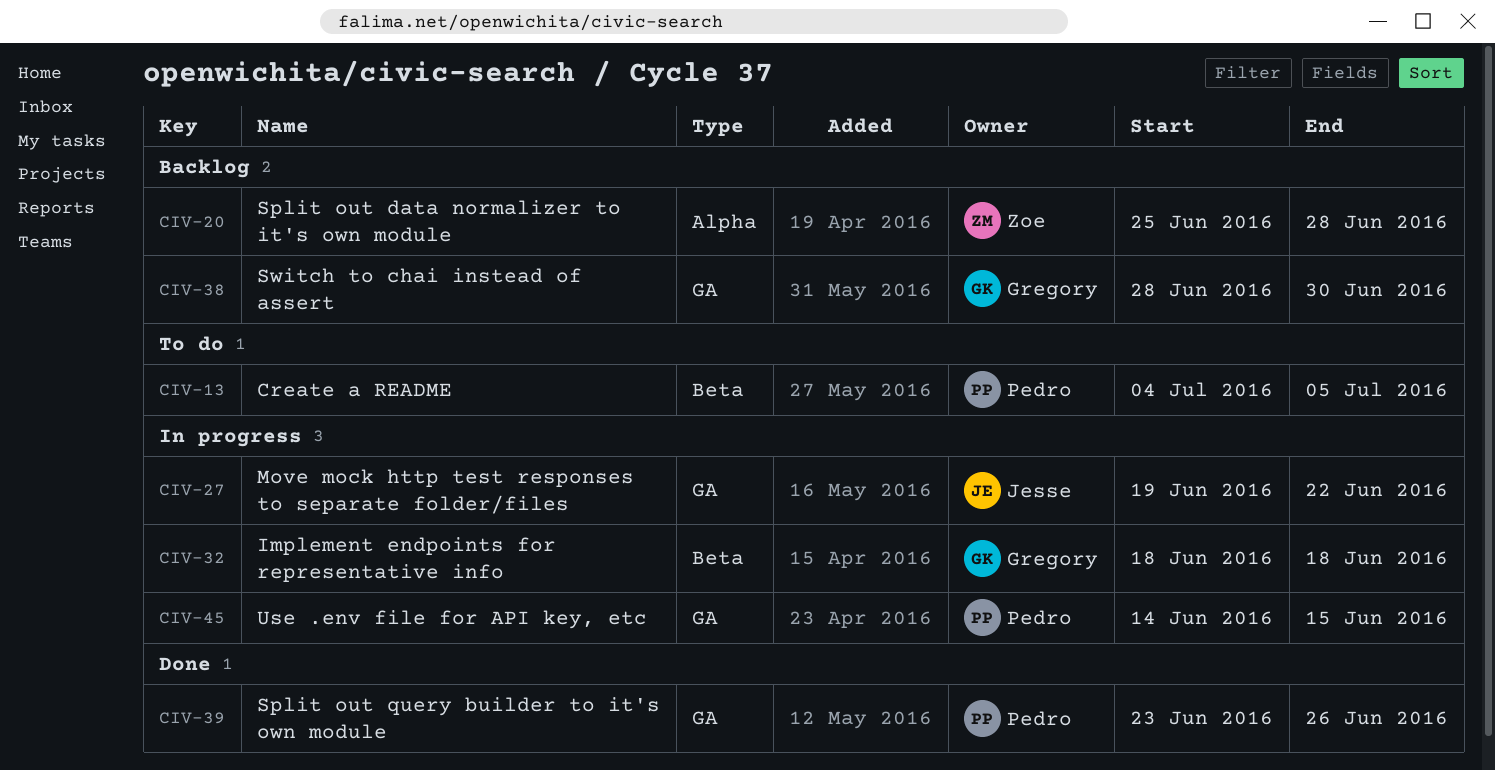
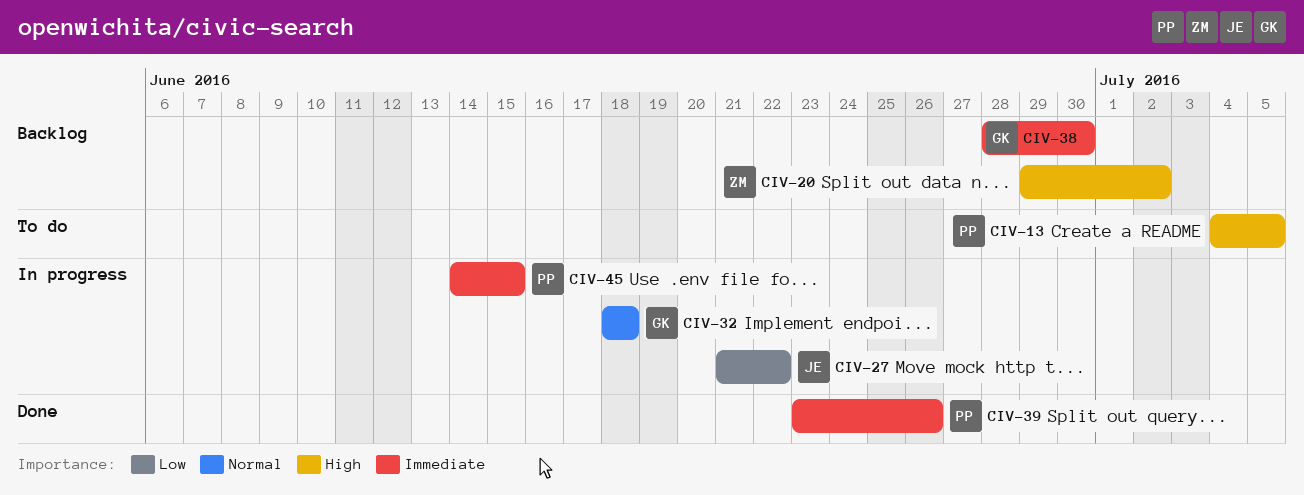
CIV-20, start: Jun 25 -> Jun 29
CIV-20, due: Jun 28 -> Jul 2
CIV-27, start: Jun 19 -> Jun 21

